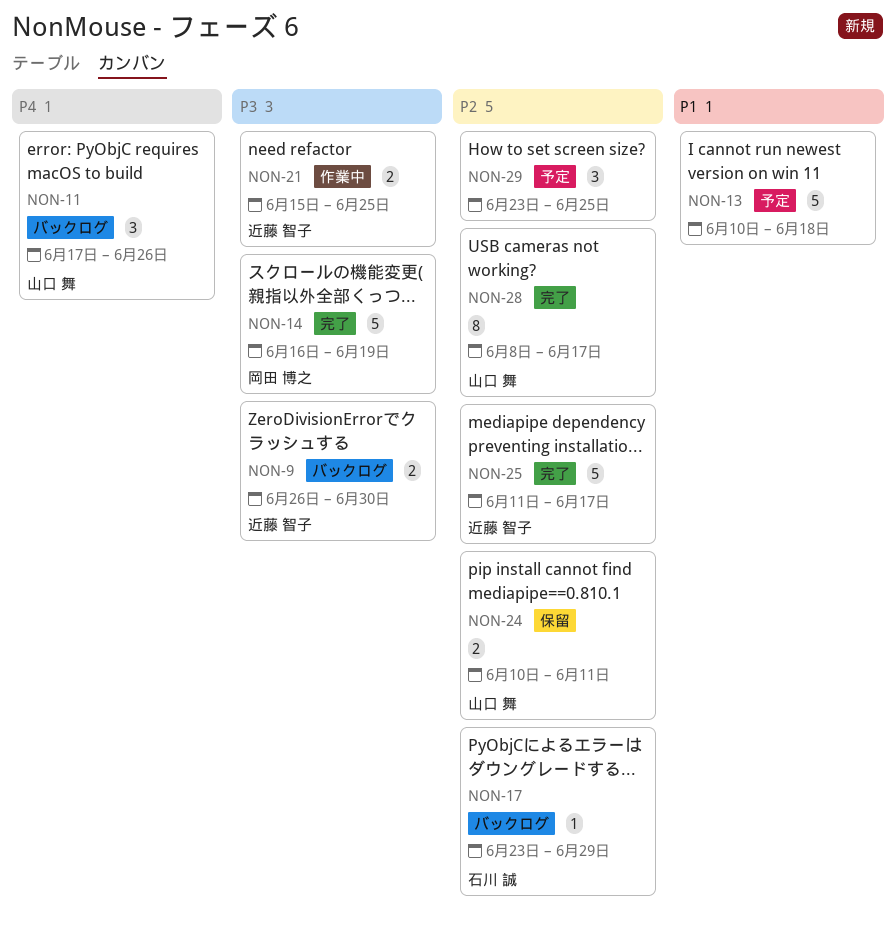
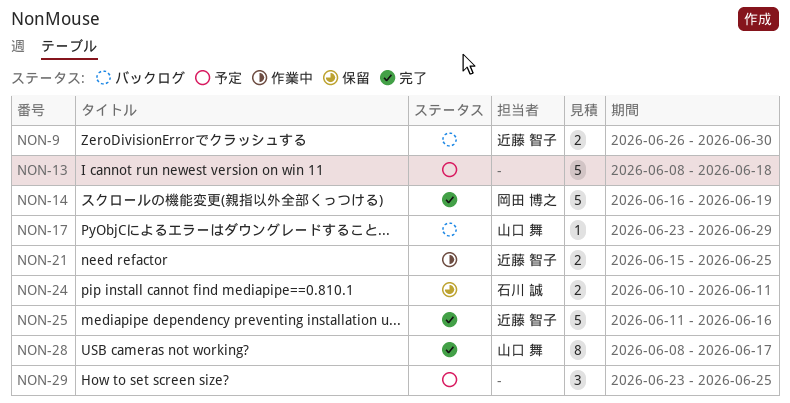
NON-11: present -> none
NON-13, start: Jun 10 -> Jun 8
NON-17, owner: 石川 誠 -> 山口 舞
NON-24, owner: 山口 舞 -> 石川 誠
NON-25, due: Jun 17 -> Jun 16

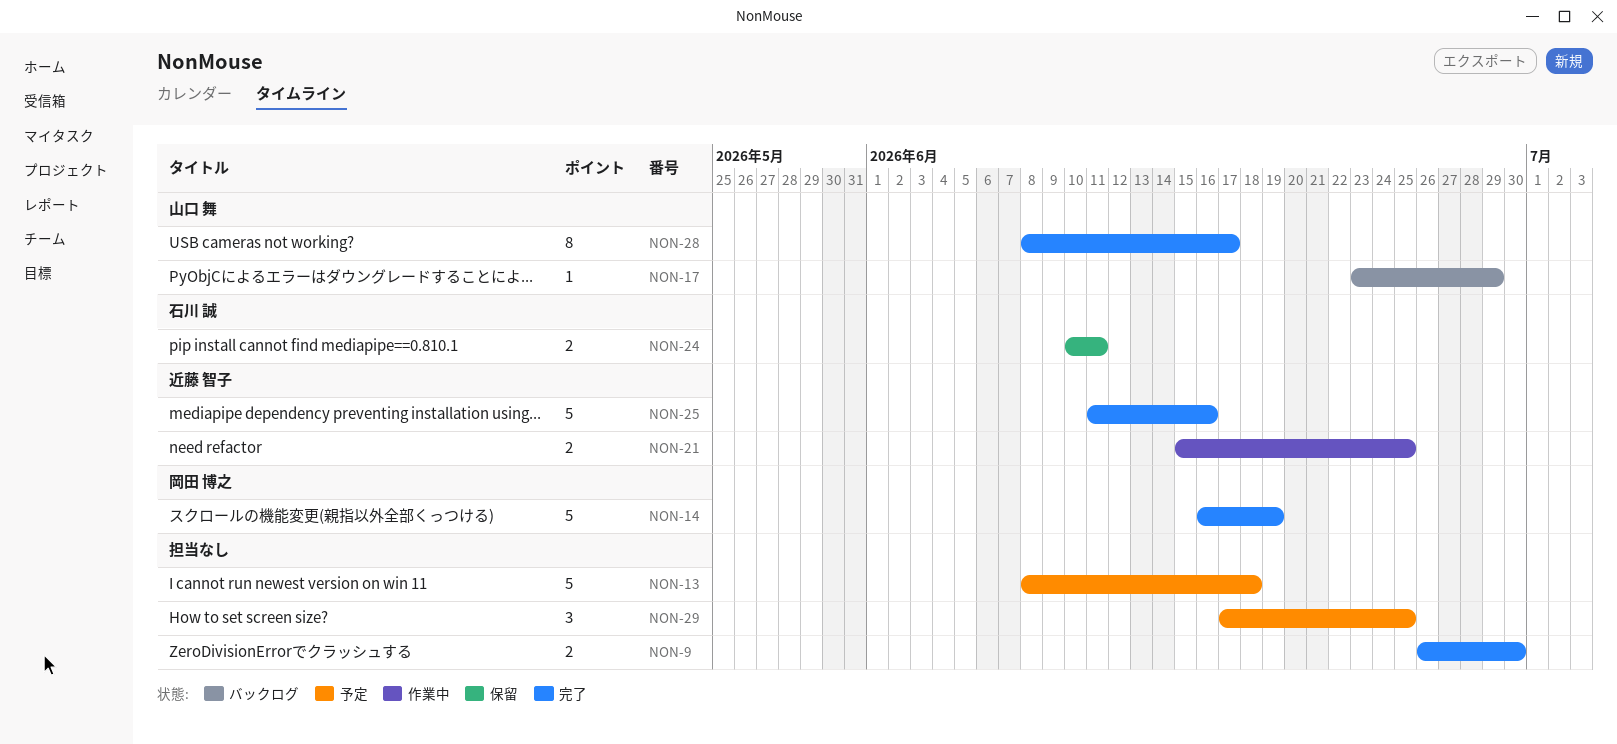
NON-9, status: バックログ -> 完了
NON-9, owner: 近藤 智子 -> none
NON-29, start: Jun 23 -> Jun 17

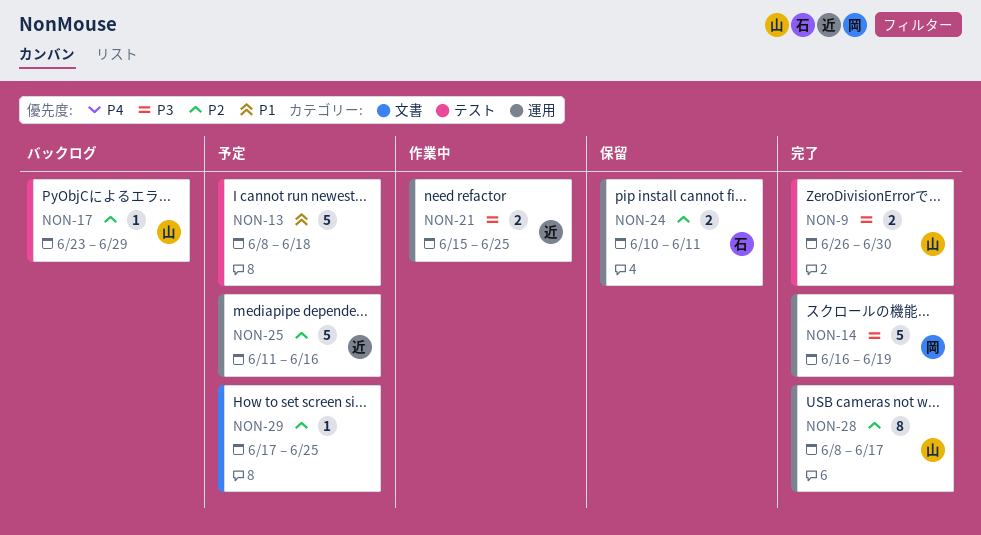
NON-9, owner: none -> 山口 舞
NON-25, status: 完了 -> 予定
NON-29, estimate: 3 -> 1

